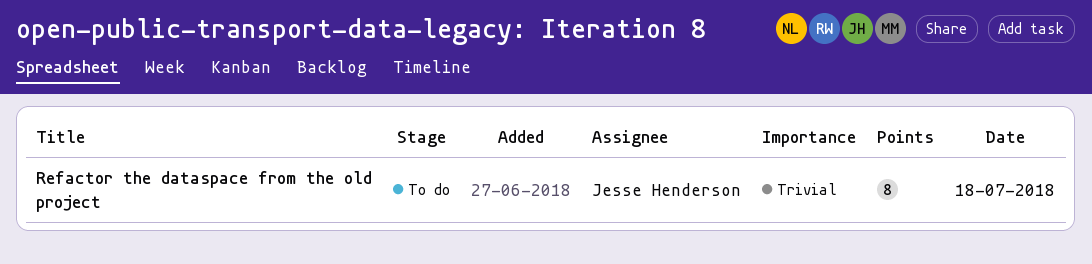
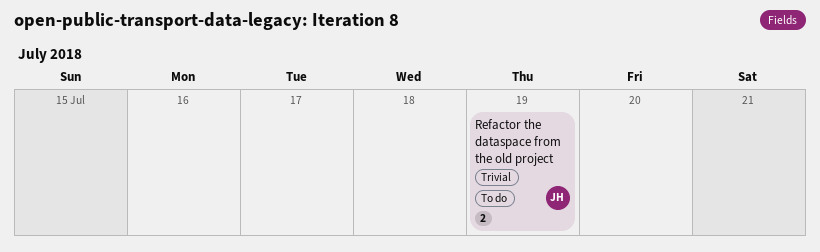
Refactor the dataspace from the old project, estimate: 8 -> 2
Refactor the dataspace from the old project, day: Jul 18 -> Jul 19

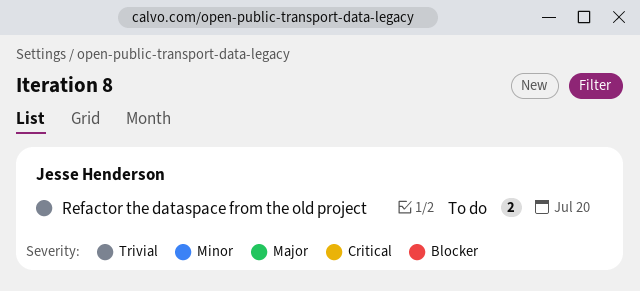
Refactor the dataspace from the old project, day: Jul 19 -> Jul 20

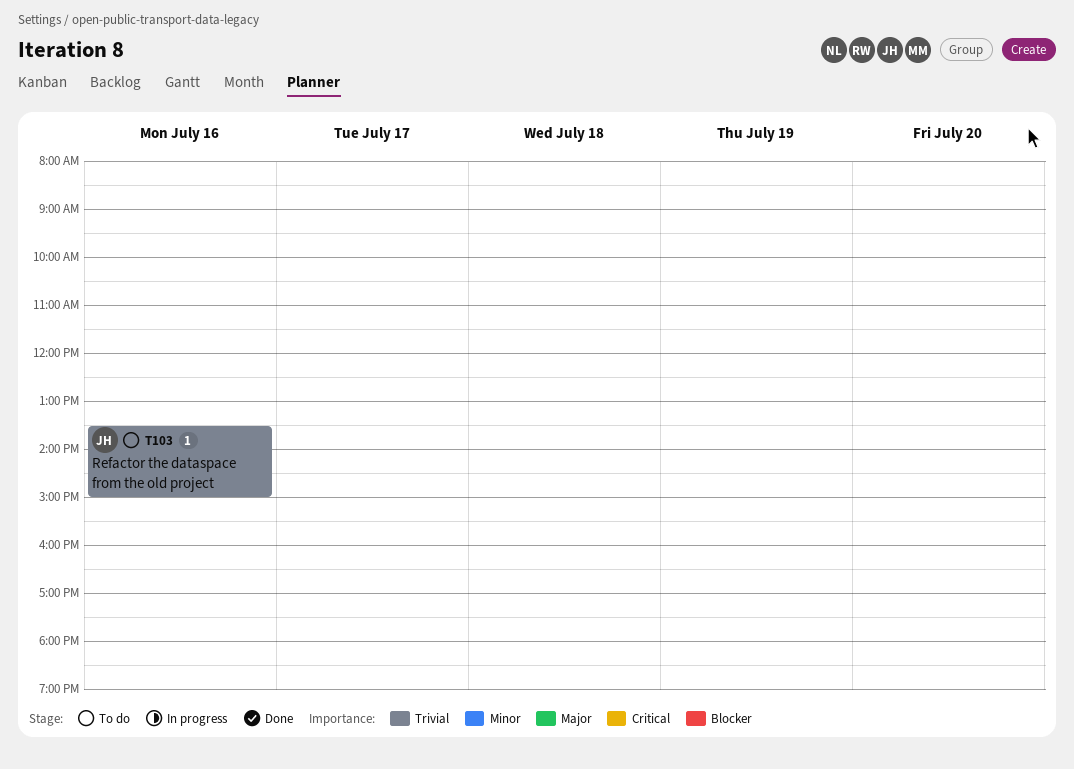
Refactor the dataspace from the old project, estimate: 2 -> 1
Refactor the dataspace from the old project, day: Jul 20 -> Jul 16

